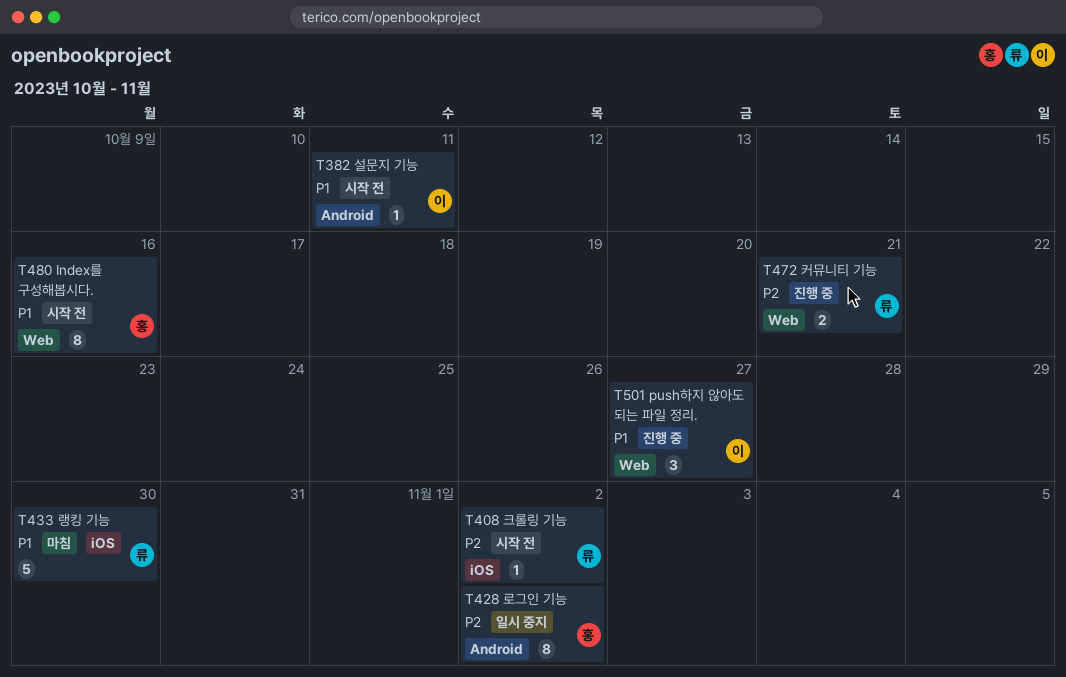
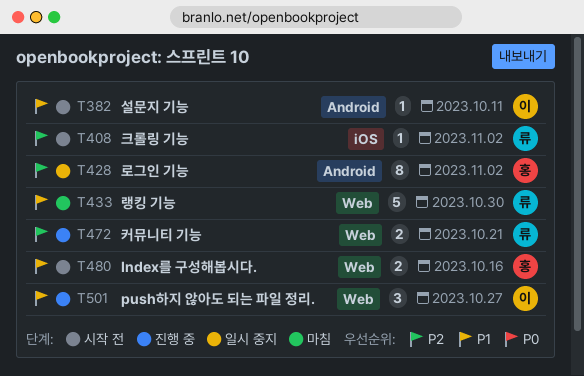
T433, label: iOS -> Web
T480, estimate: 8 -> 2

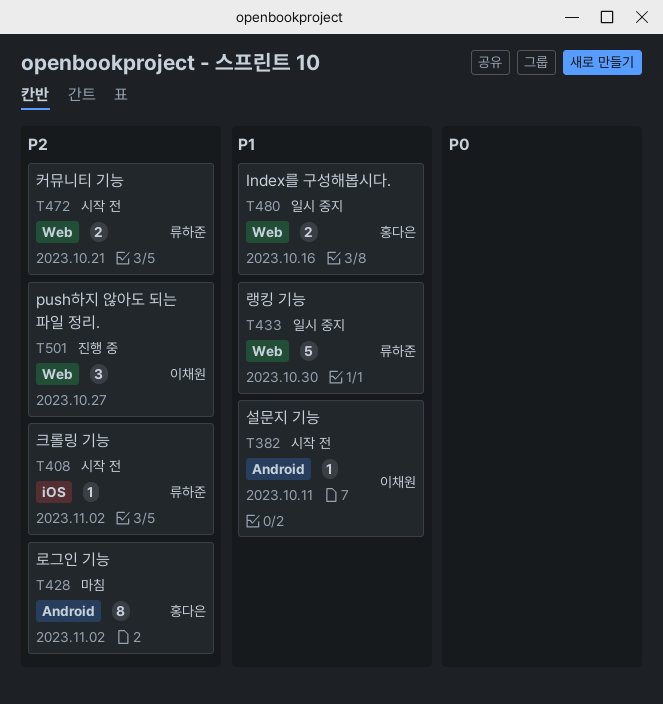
T428, status: 일시 중지 -> 마침
T433, status: 마침 -> 일시 중지
T472, status: 진행 중 -> 시작 전
T480, status: 시작 전 -> 일시 중지
T501, priority: P1 -> P2

